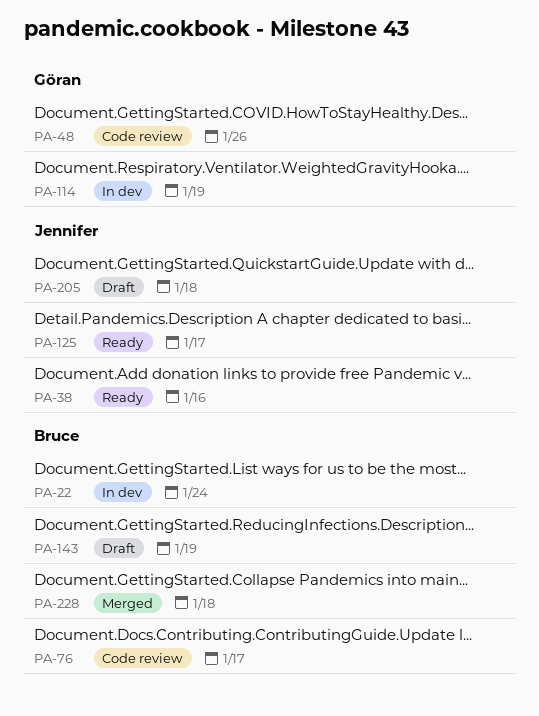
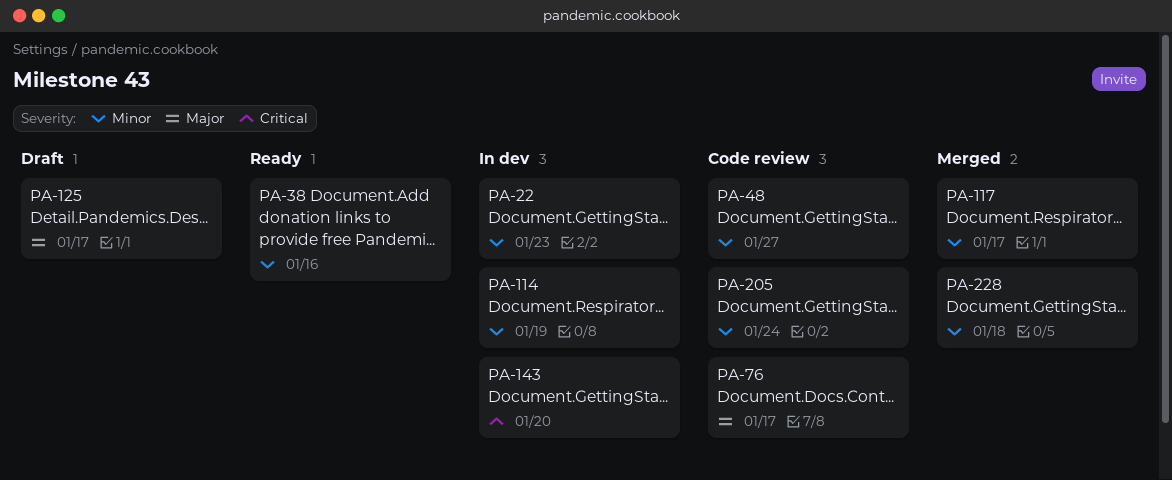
PA-22, due: Jan 24 -> Jan 23
PA-48, due: Jan 26 -> Jan 27
PA-117: none -> present
PA-125, status: Ready -> Draft
PA-143, status: Draft -> In dev
PA-143, due: Jan 19 -> Jan 20
PA-205, status: Draft -> Code review
PA-205, due: Jan 18 -> Jan 24

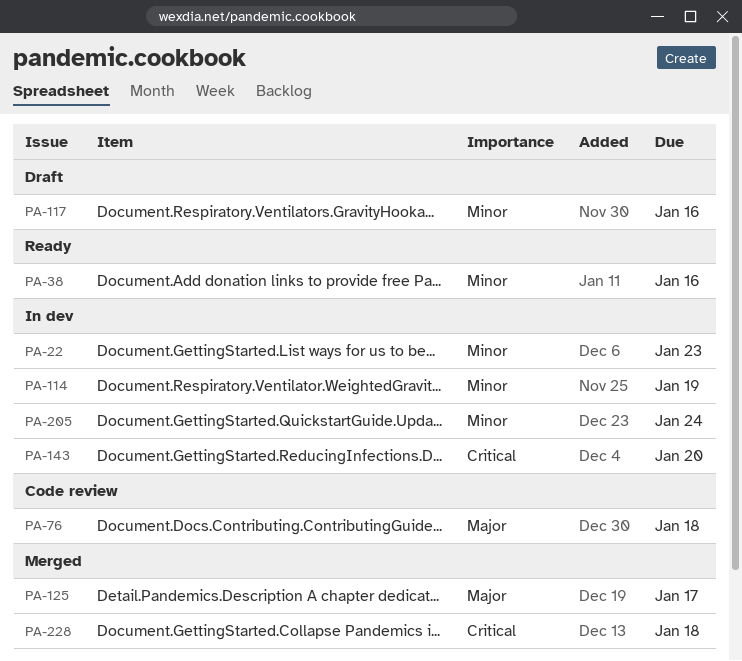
PA-48: present -> none
PA-76, due: Jan 17 -> Jan 18
PA-117, status: Merged -> Draft
PA-117, due: Jan 17 -> Jan 16
PA-125, status: Draft -> Merged
PA-205, status: Code review -> In dev
PA-228, priority: Minor -> Critical

